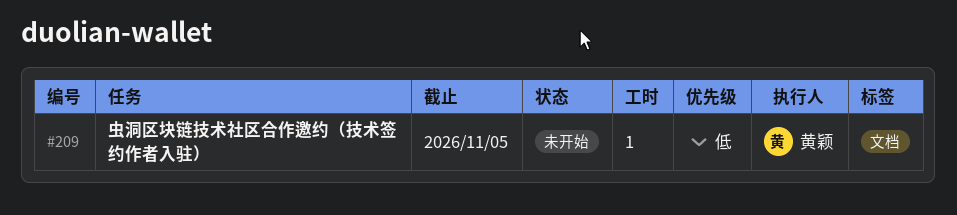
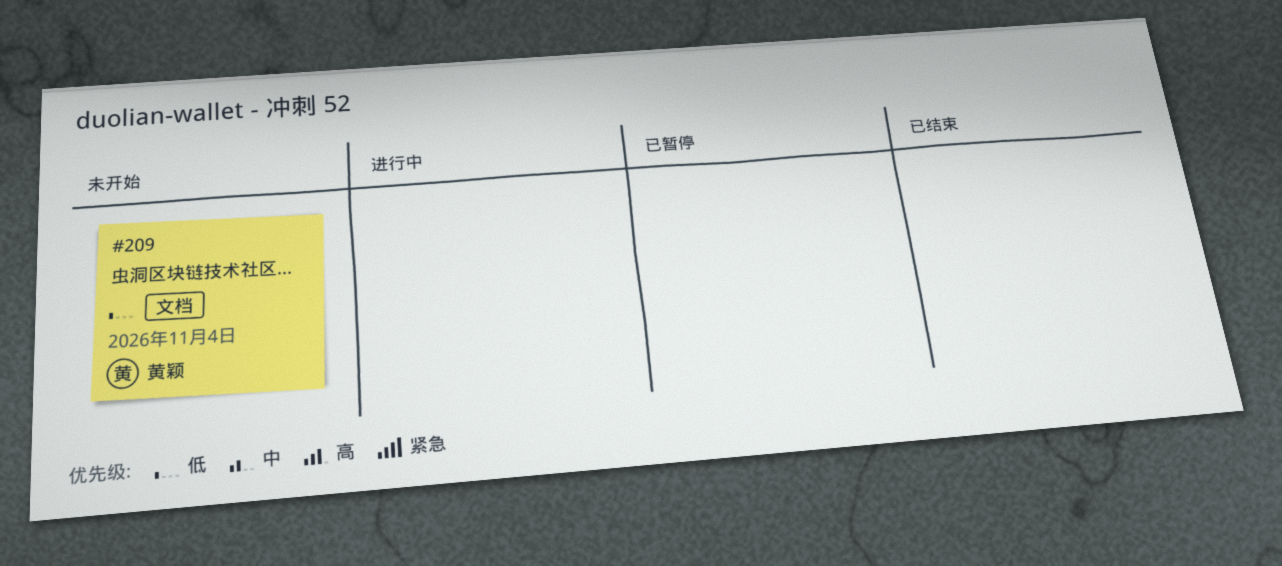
#209, due: Nov 5 -> Nov 4

